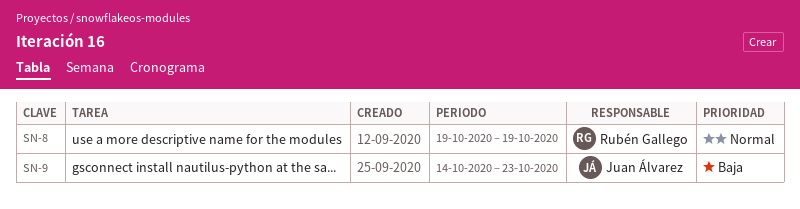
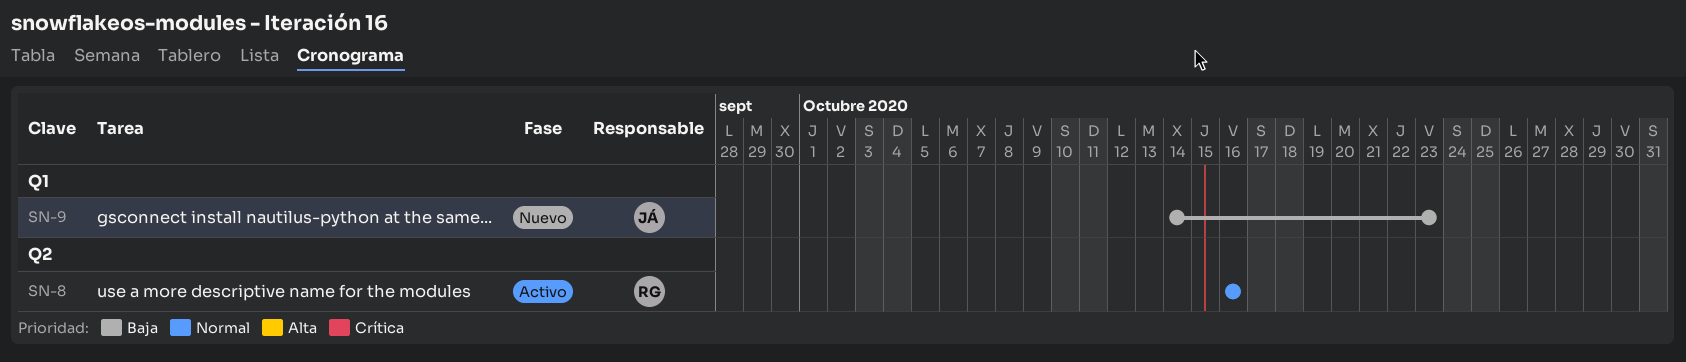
SN-8, start: Oct 19 -> Oct 16
SN-8, due: Oct 19 -> Oct 16

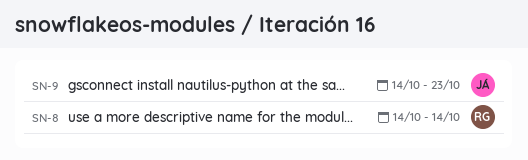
SN-8, start: Oct 16 -> Oct 14
SN-8, due: Oct 16 -> Oct 14

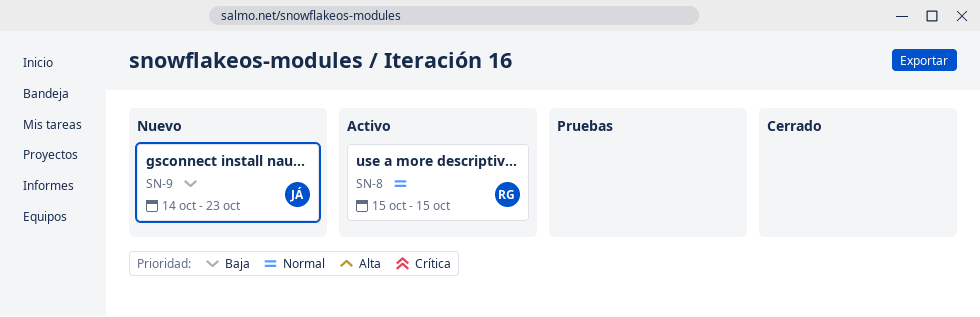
SN-8, start: Oct 14 -> Oct 15
SN-8, due: Oct 14 -> Oct 15

